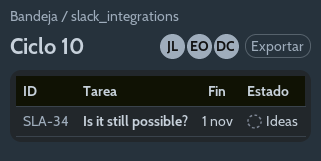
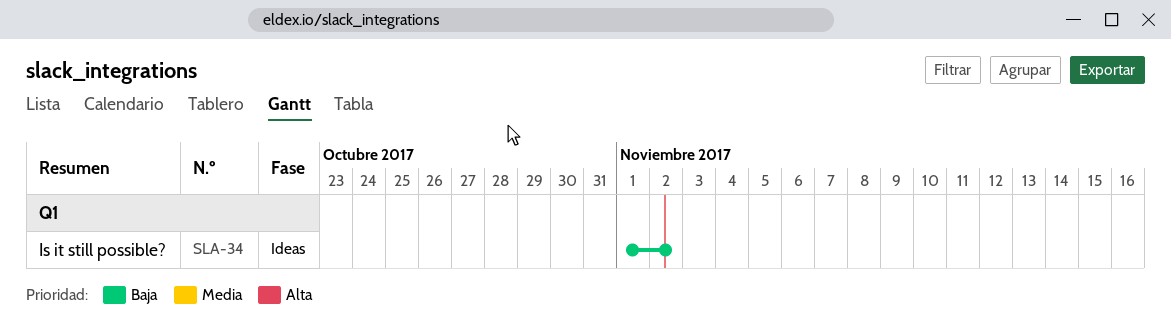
SLA-34, due: Nov 1 -> Nov 2

